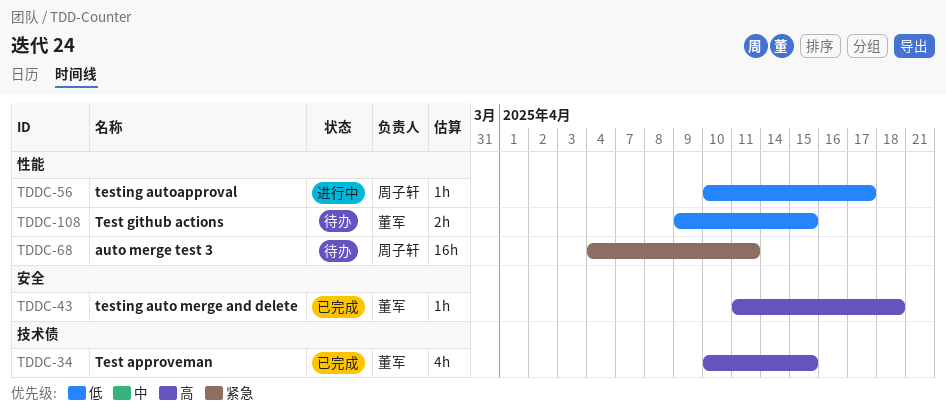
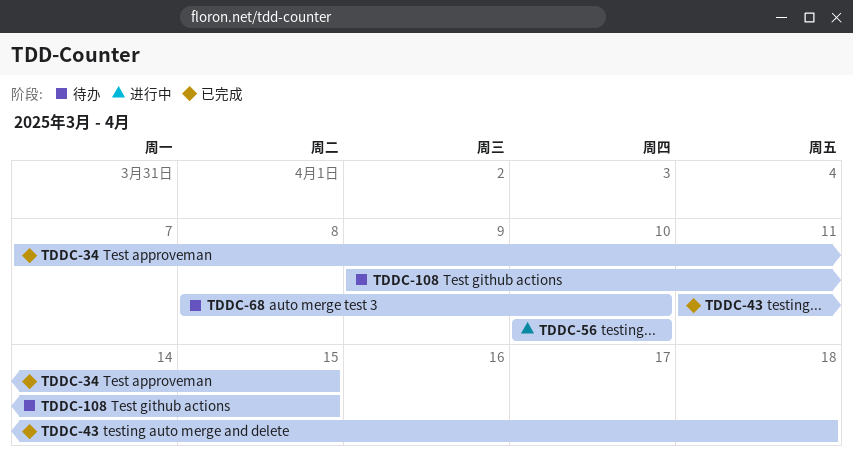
TDDC-34, start: Apr 10 -> Apr 7
TDDC-56, due: Apr 17 -> Apr 10
TDDC-68, start: Apr 4 -> Apr 8
TDDC-68, due: Apr 11 -> Apr 10

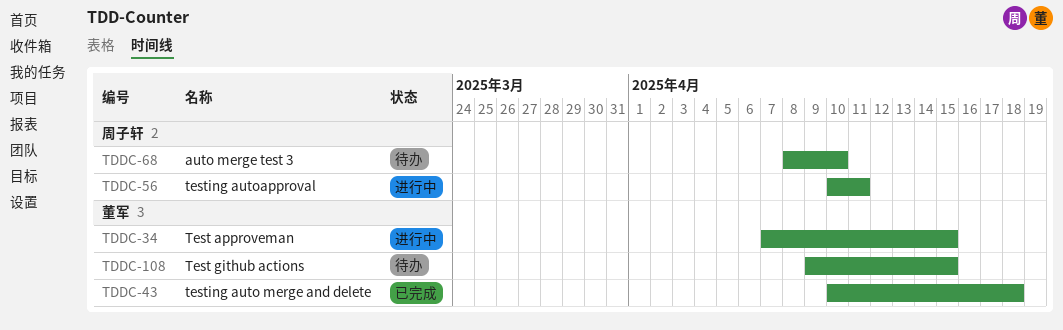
TDDC-34, status: 已完成 -> 进行中
TDDC-43, start: Apr 11 -> Apr 10
TDDC-56, due: Apr 10 -> Apr 11

